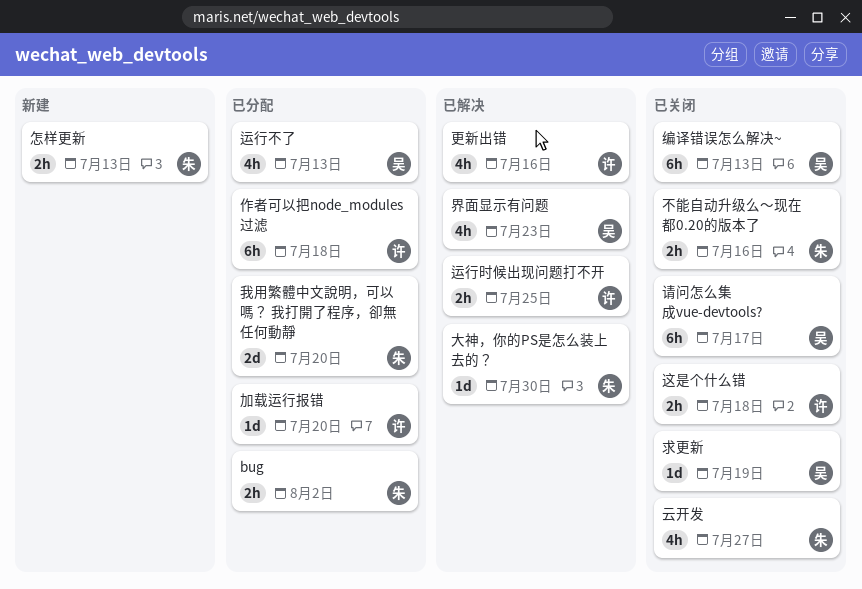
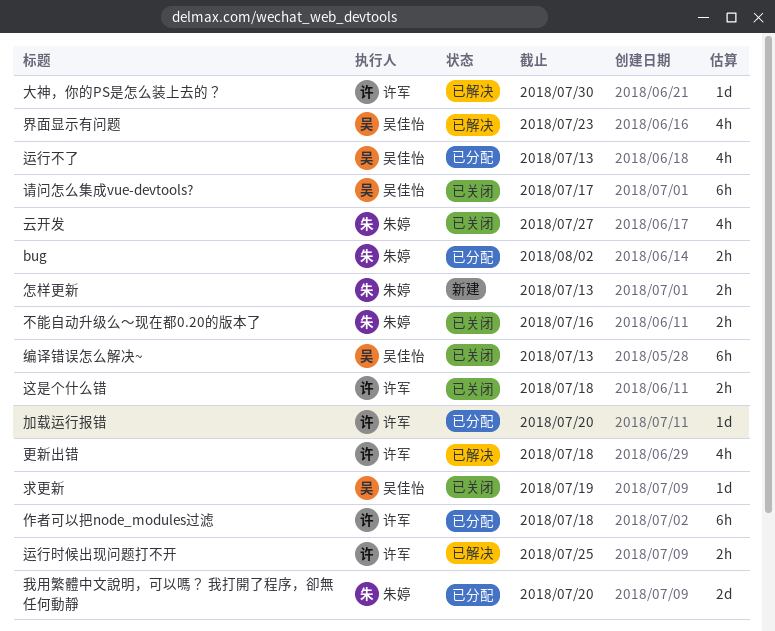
大神，你的PS是怎么装上去的？, owner: 朱婷 -> 许军
更新出错, due: Jul 16 -> Jul 18

